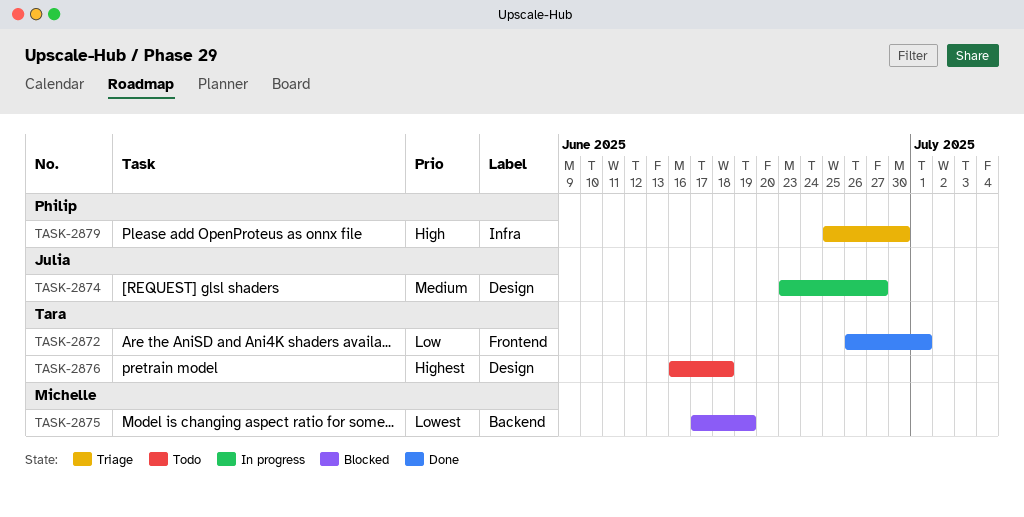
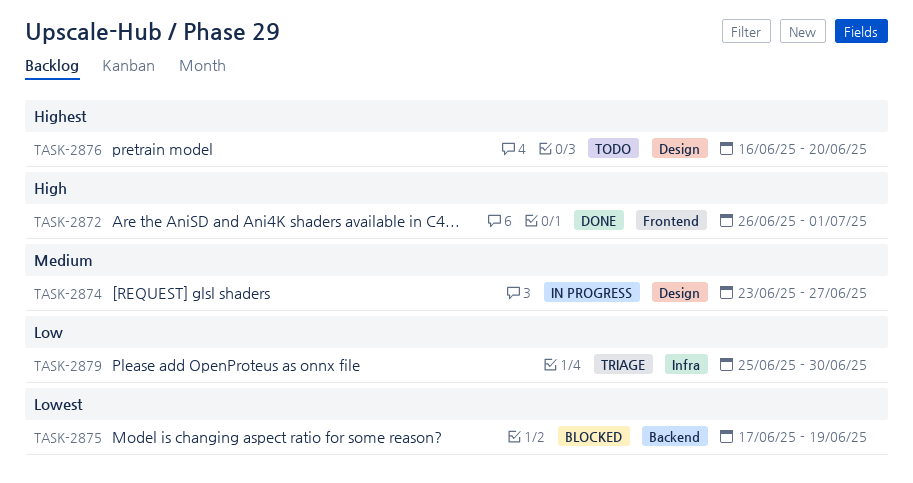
TASK-2872, priority: Low -> High
TASK-2876, due: Jun 18 -> Jun 20
TASK-2879, priority: High -> Low

